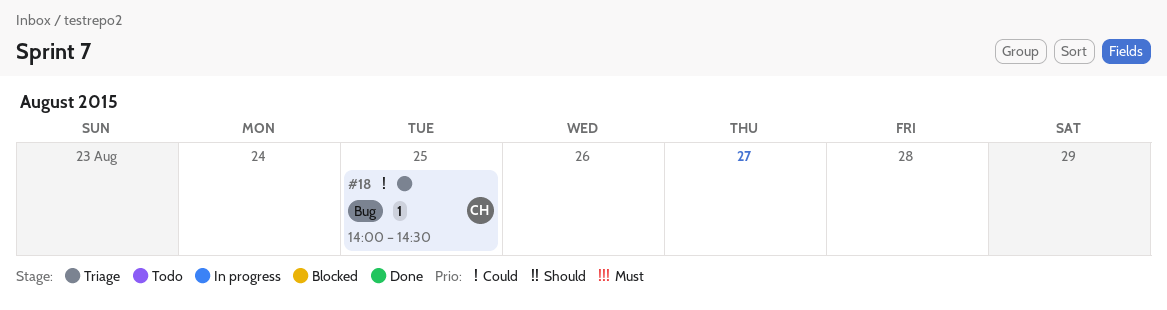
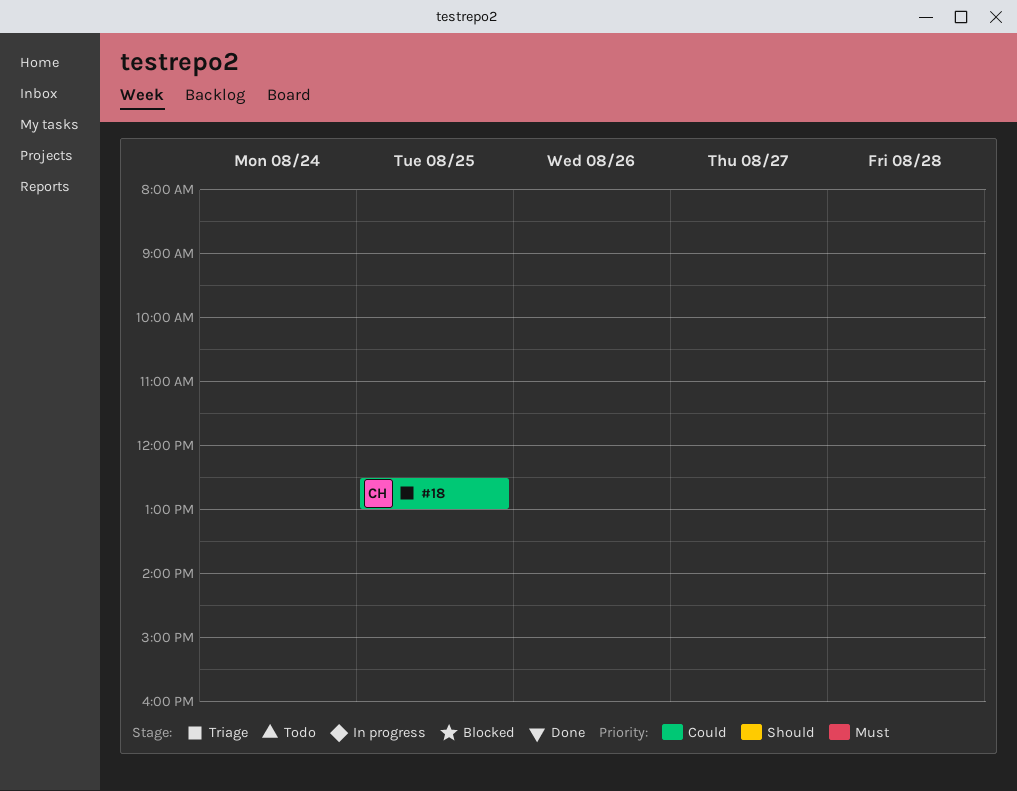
#18, begins: 14:00 -> 12:30
#18, ends: 14:30 -> 13:00

